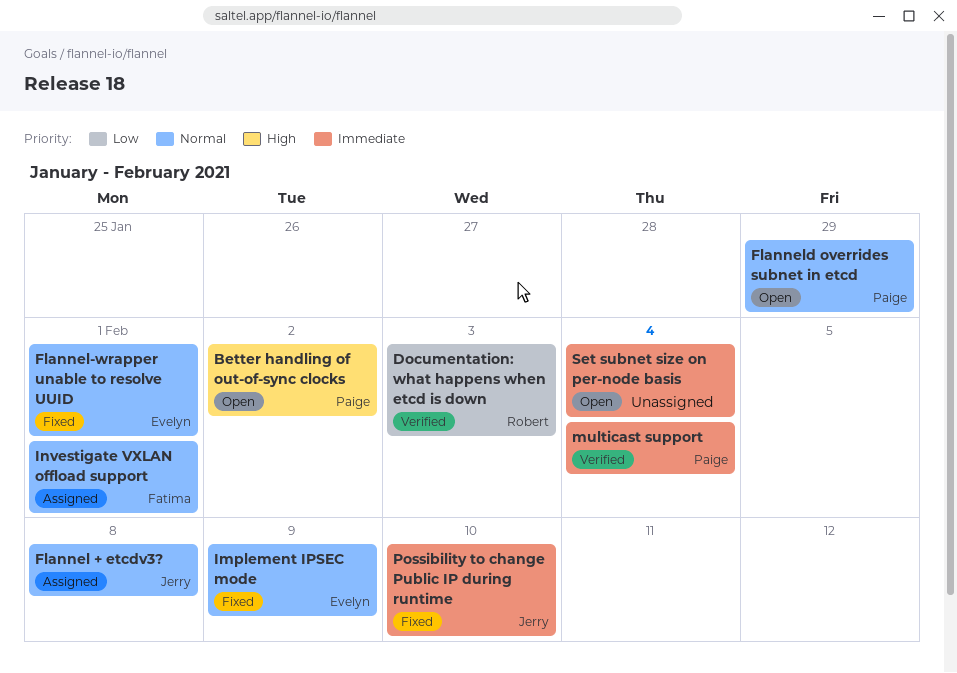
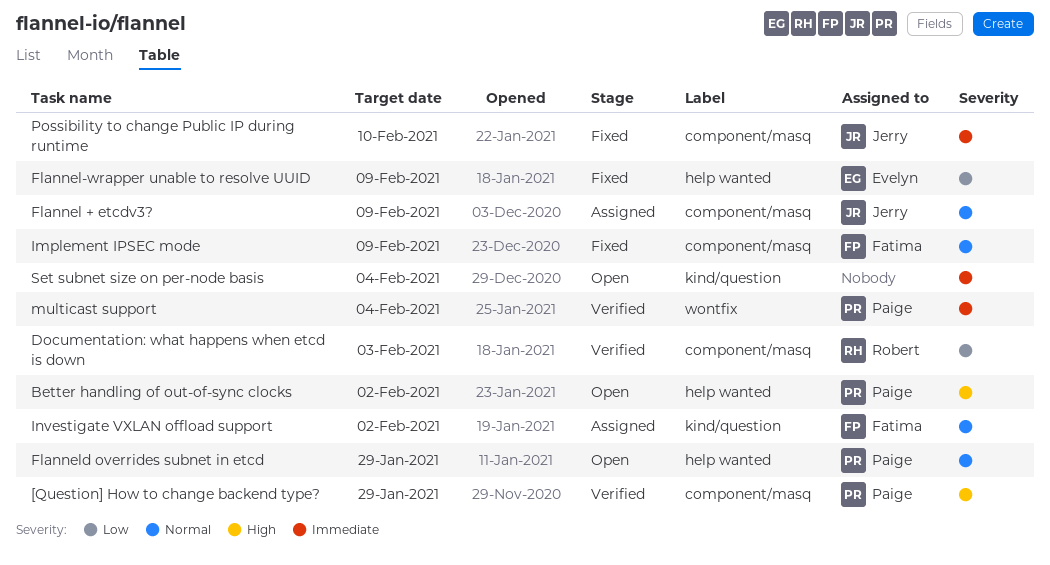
[Question] How to change backend type?: none -> present
Flannel + etcdv3?, due: Feb 8 -> Feb 9
Flannel-wrapper unable to resolve UUID, priority: Normal -> Low
Flannel-wrapper unable to resolve UUID, due: Feb 1 -> Feb 9
Implement IPSEC mode, owner: Evelyn -> Fatima
Investigate VXLAN offload support, due: Feb 1 -> Feb 2

